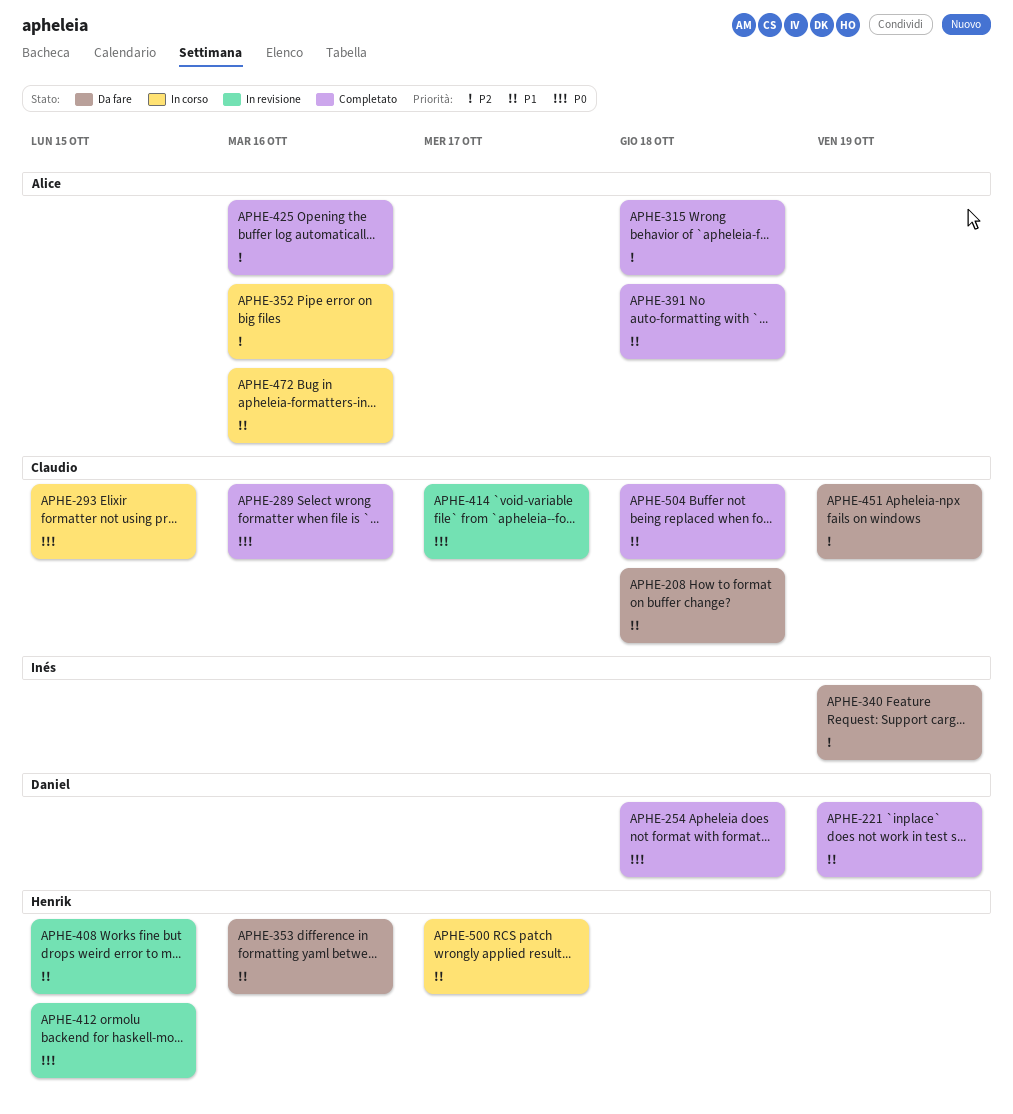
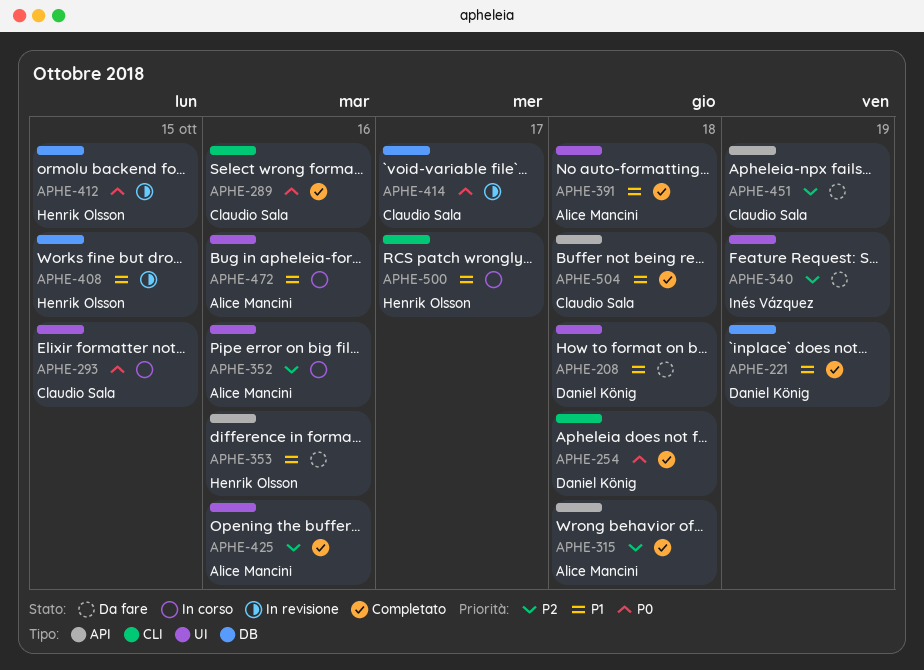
APHE-208, owner: Claudio Sala -> Daniel König

